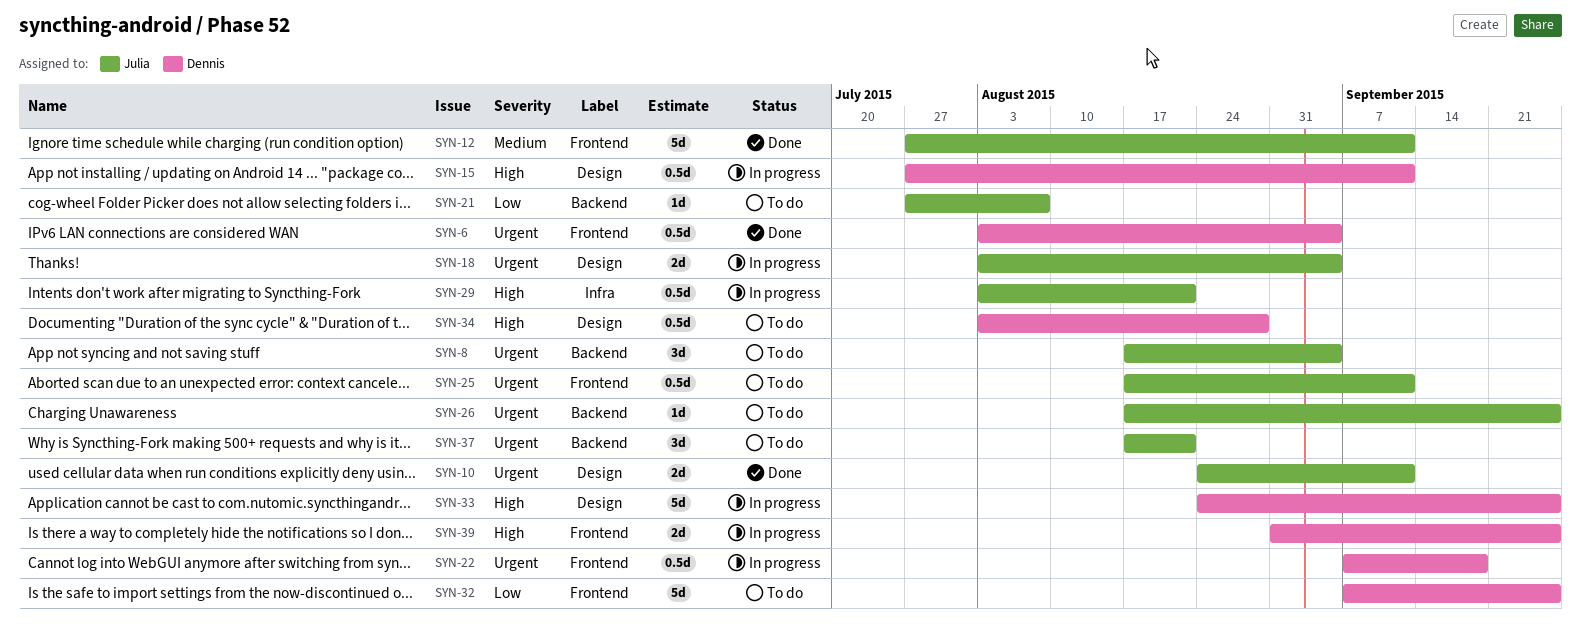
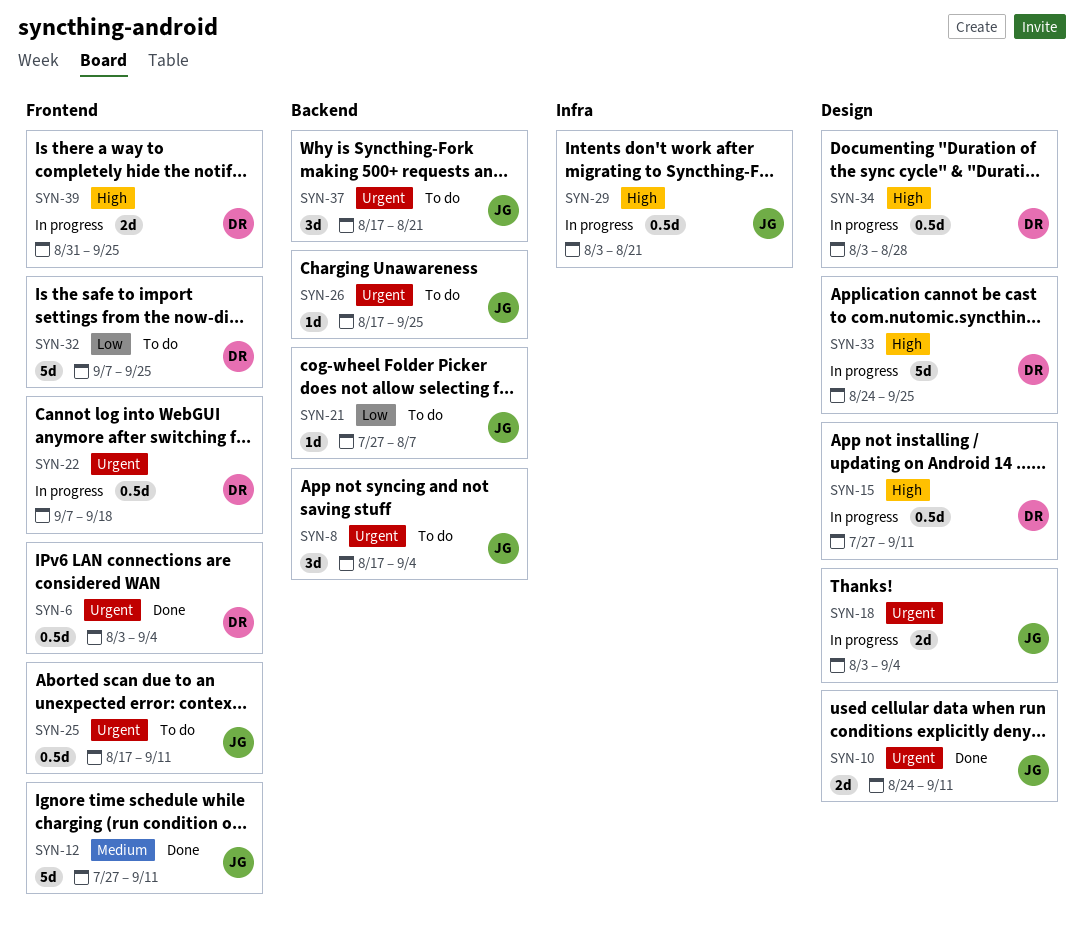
SYN-34, status: To do -> In progress

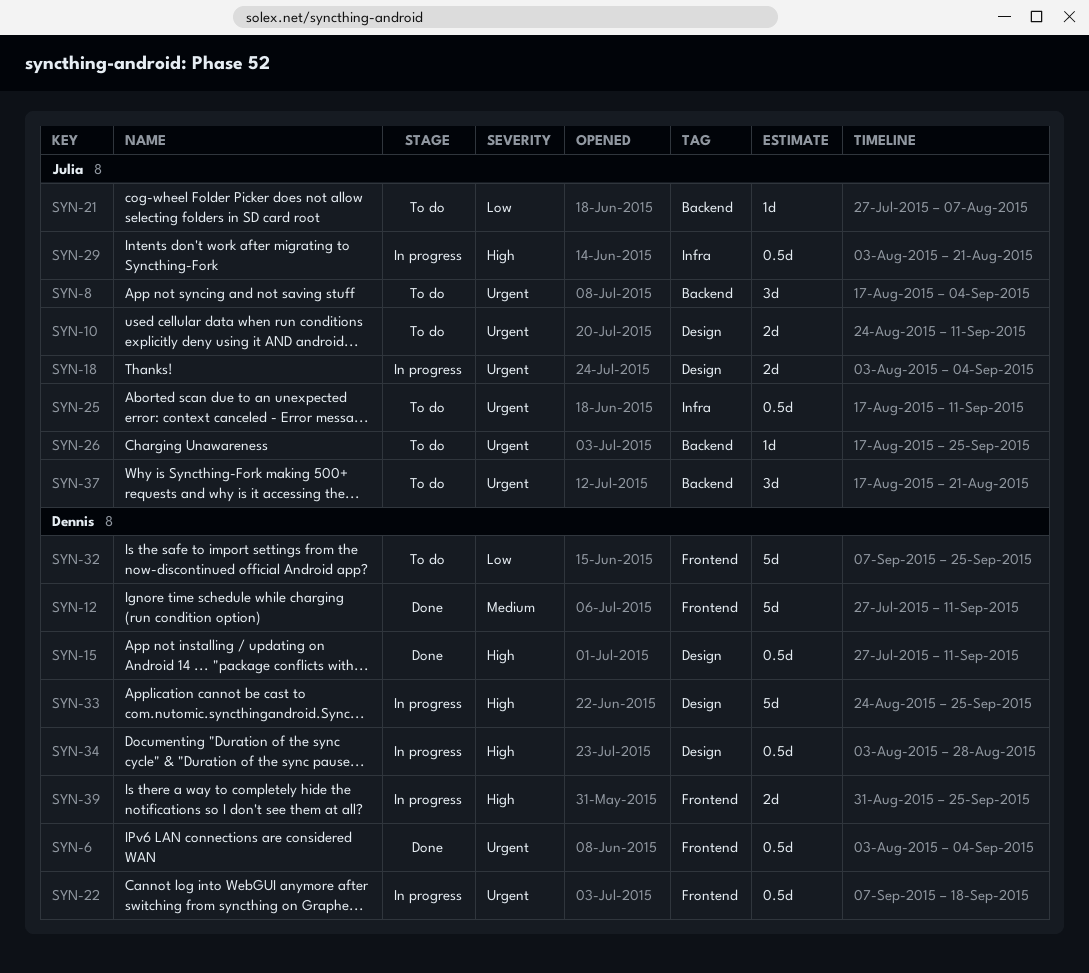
SYN-10, status: Done -> To do
SYN-12, owner: Julia -> Dennis
SYN-15, status: In progress -> Done
SYN-25, label: Frontend -> Infra

